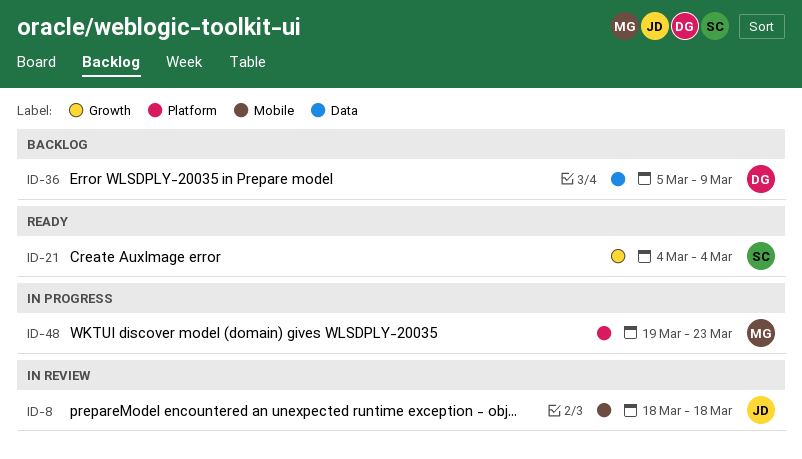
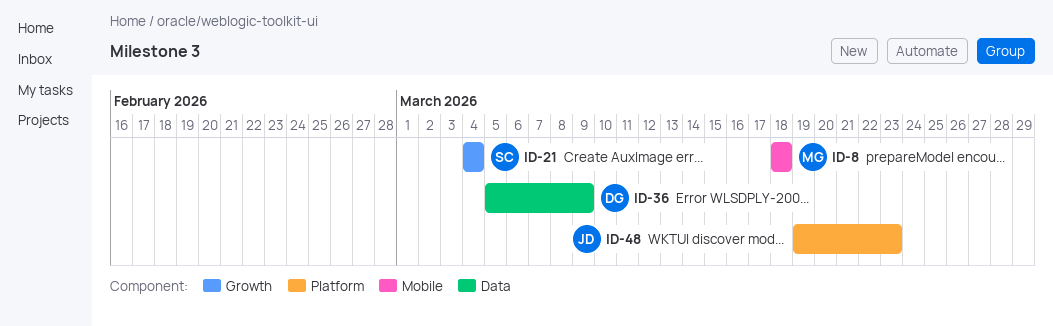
ID-8, owner: JD -> MG
ID-48, owner: MG -> JD

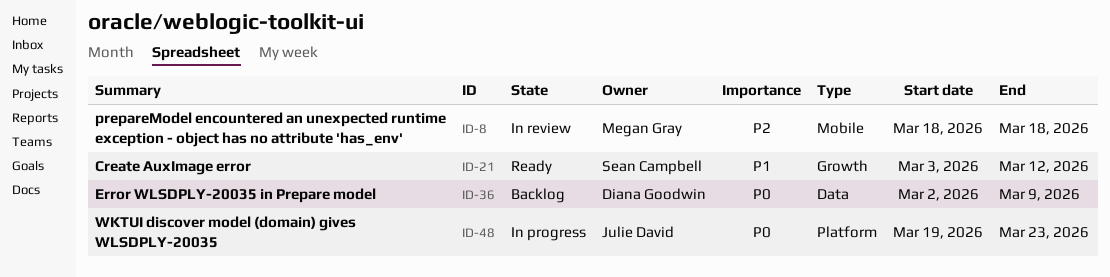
ID-21, start: Mar 4 -> Mar 3
ID-21, due: Mar 4 -> Mar 12
ID-36, start: Mar 5 -> Mar 2

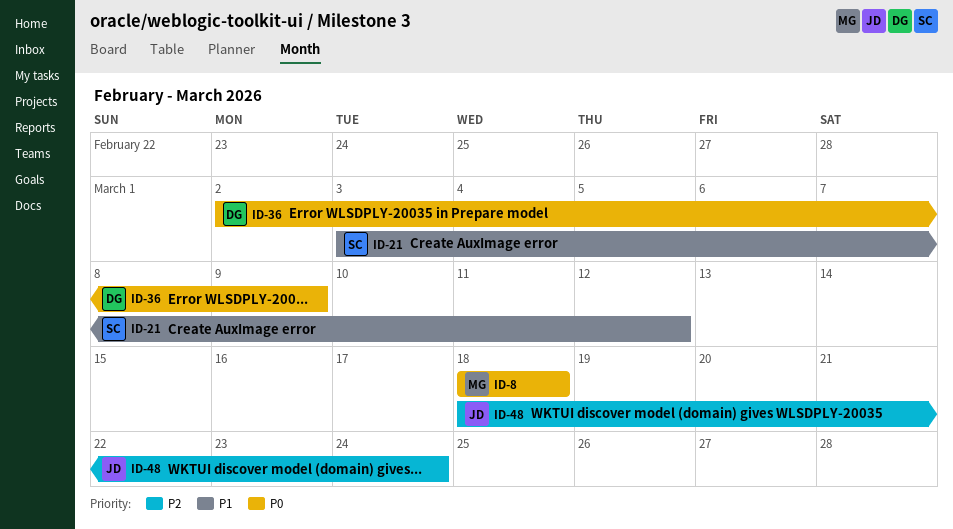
ID-8, priority: P2 -> P0
ID-48, priority: P0 -> P2
ID-48, start: Mar 19 -> Mar 18
ID-48, due: Mar 23 -> Mar 24

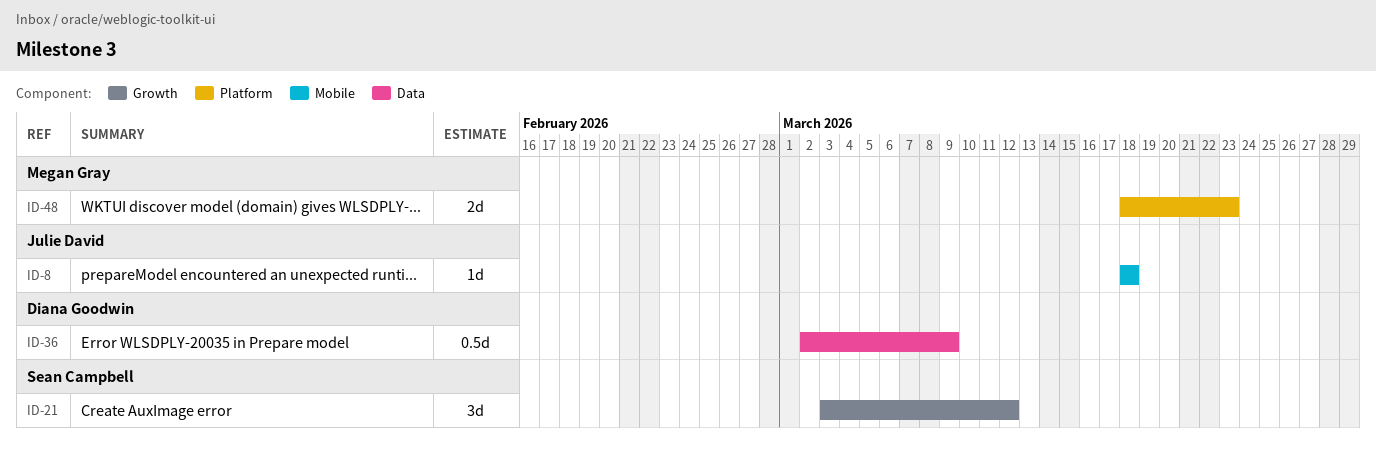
ID-8, owner: Megan Gray -> Julie David
ID-48, owner: Julie David -> Megan Gray
ID-48, due: Mar 24 -> Mar 23

